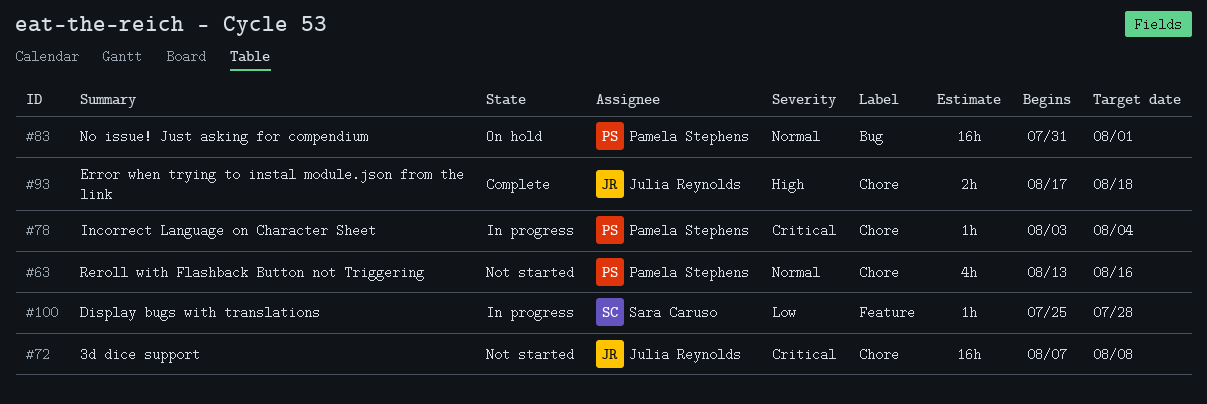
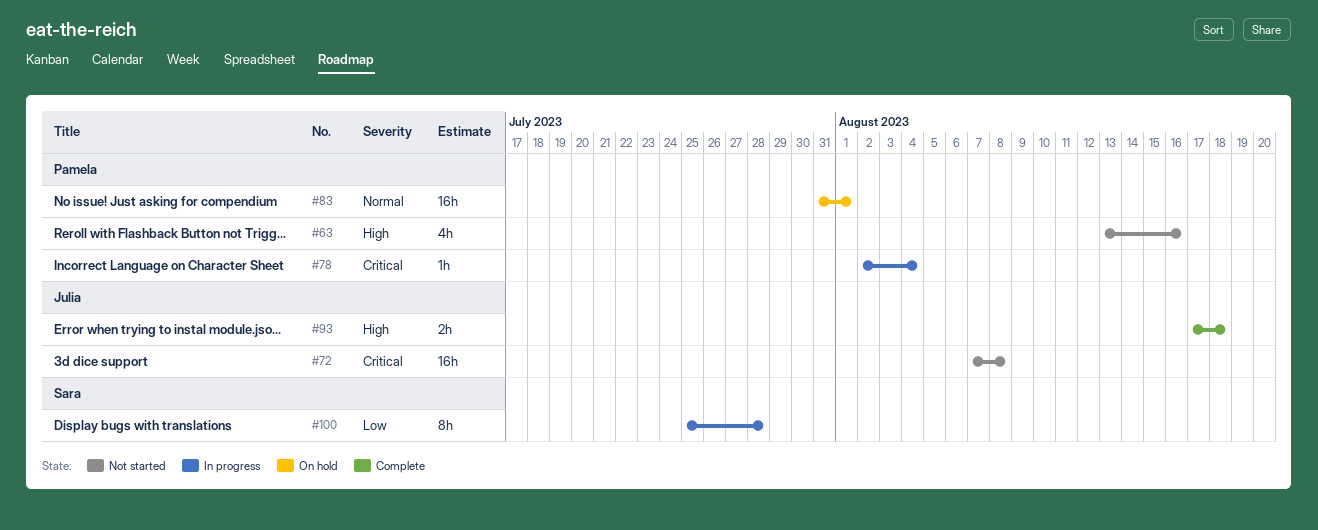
#63, priority: Normal -> High
#78, start: Aug 3 -> Aug 2
#100, estimate: 1h -> 8h

